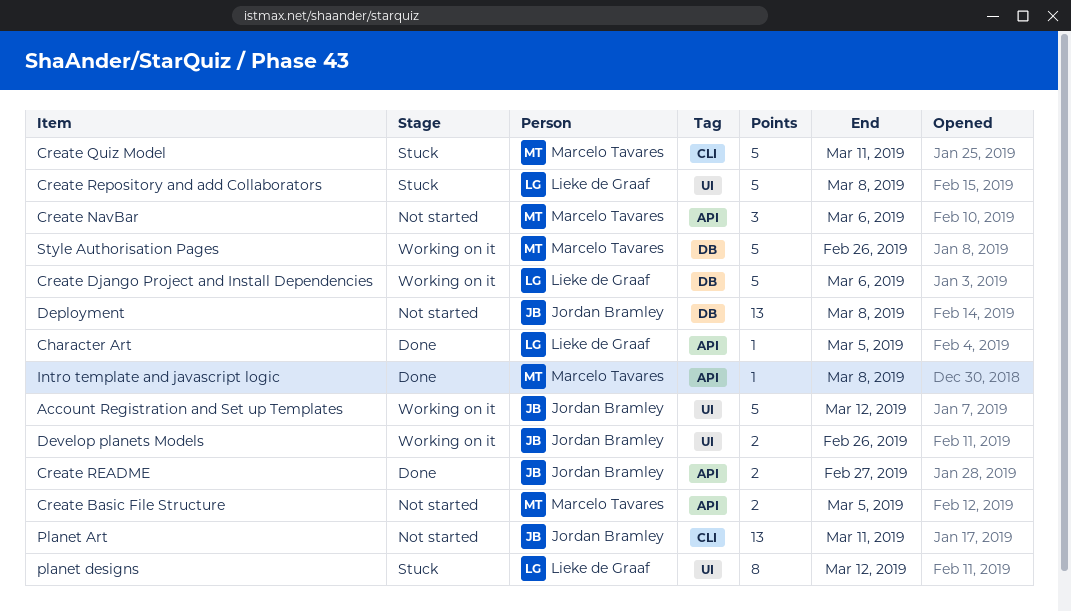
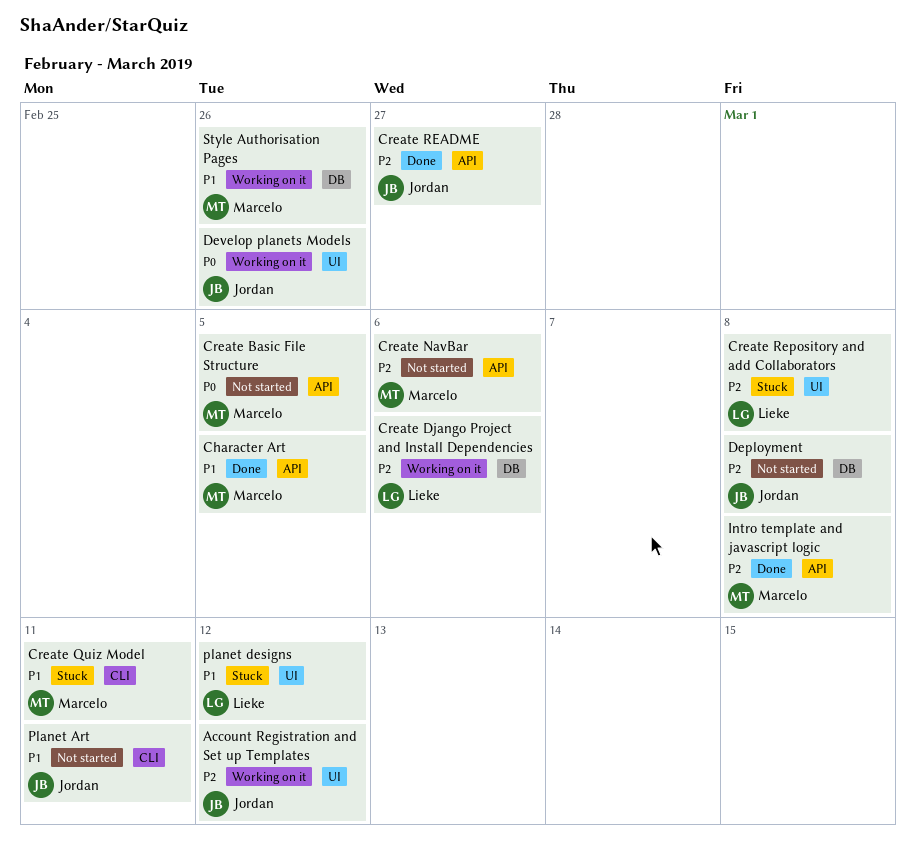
Character Art, owner: Lieke de Graaf -> Marcelo Tavares

